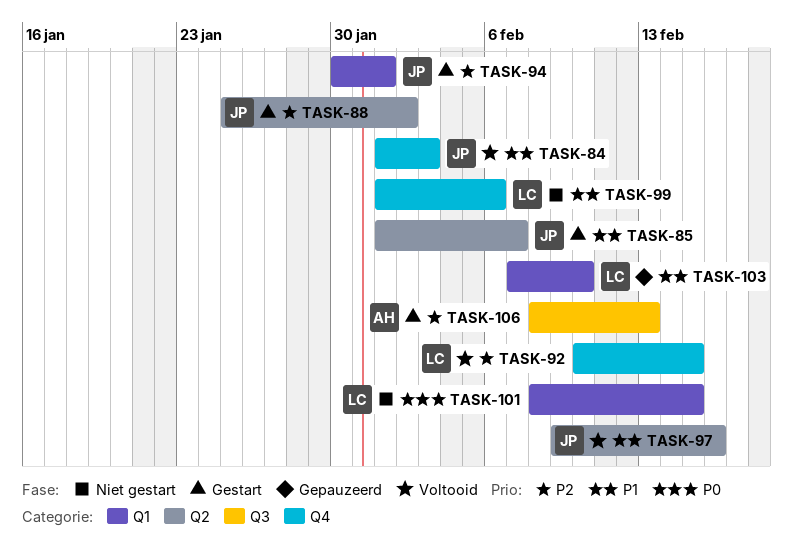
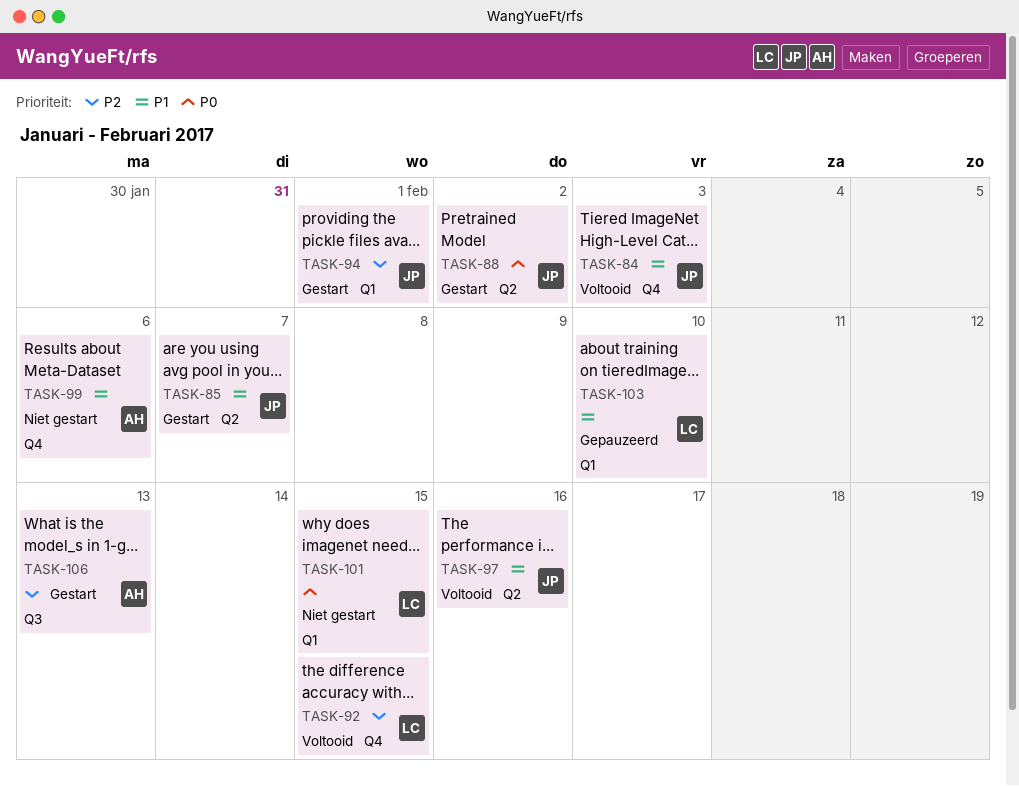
TASK-88, priority: P2 -> P0
TASK-99, owner: LC -> AH

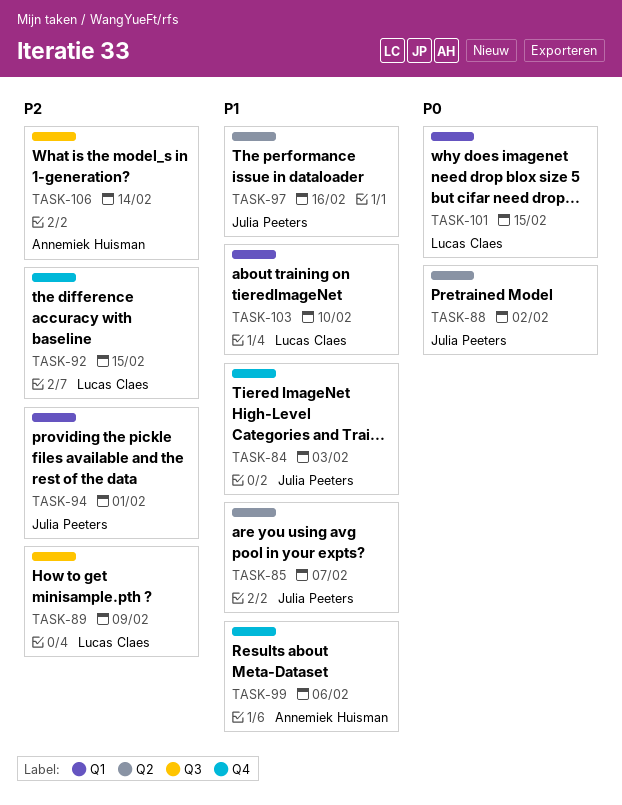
TASK-89: none -> present
TASK-106, due: Feb 13 -> Feb 14

